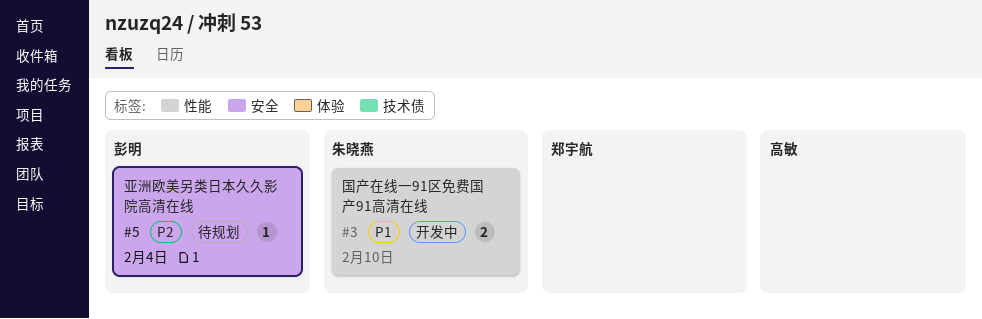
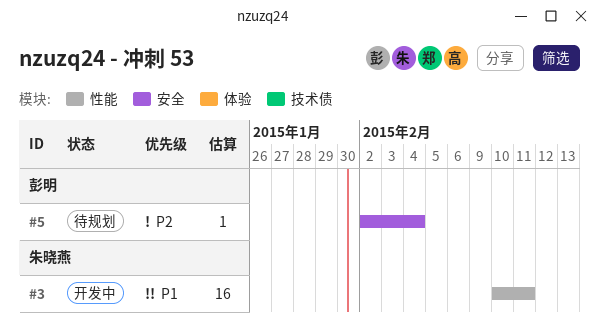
#3, estimate: 2 -> 16
#3, due: Feb 10 -> Feb 11

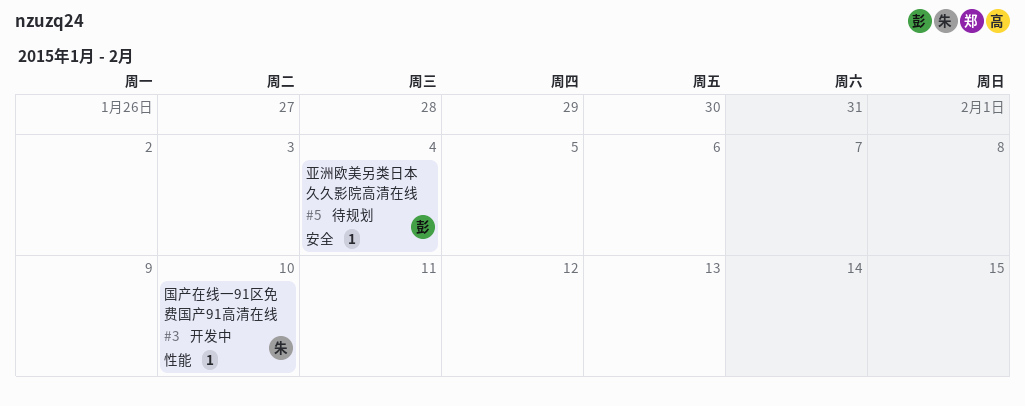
#3, estimate: 16 -> 1
#3, due: Feb 11 -> Feb 10

